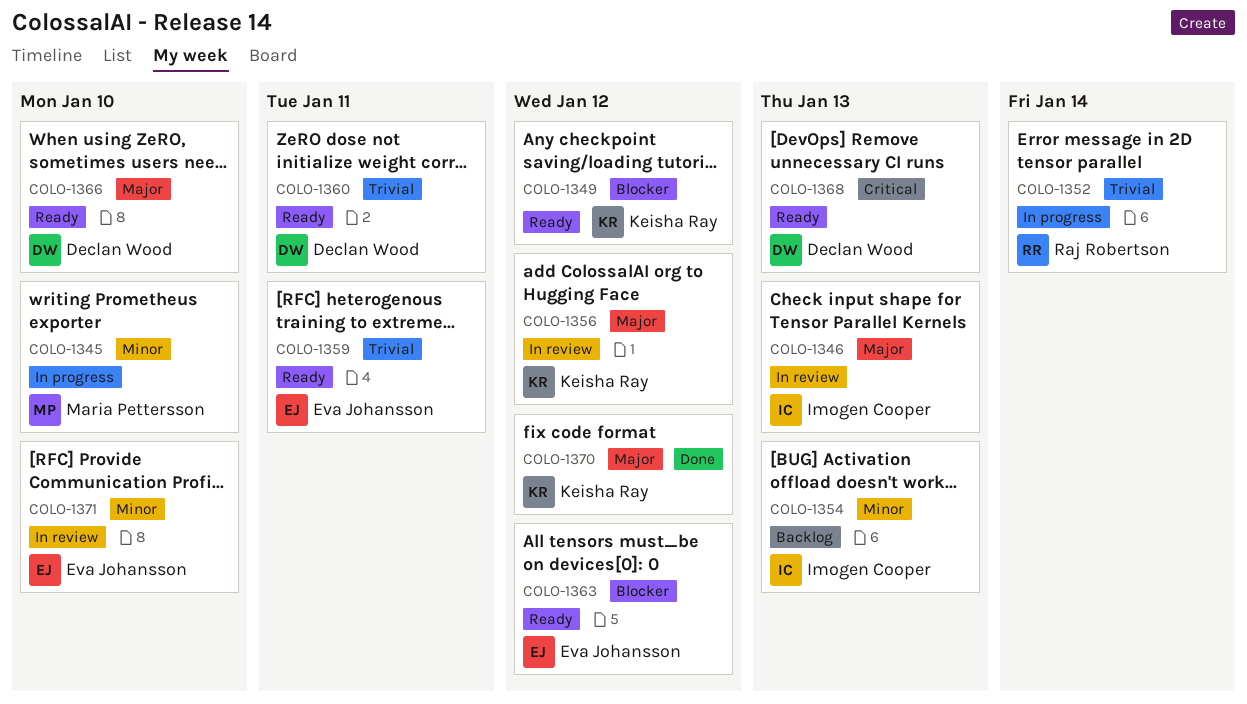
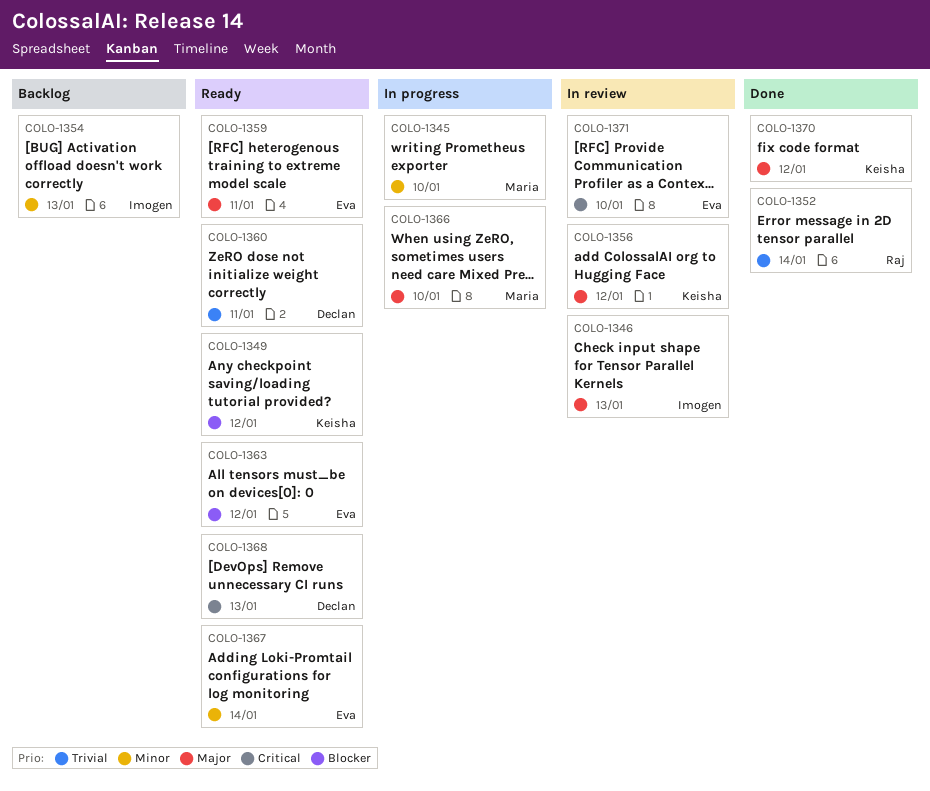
COLO-1352, status: In progress -> Done
COLO-1359, priority: Trivial -> Major
COLO-1366, status: Ready -> In progress
COLO-1366, owner: Declan Wood -> Maria Pettersson
COLO-1367: none -> present
COLO-1371, priority: Minor -> Critical

